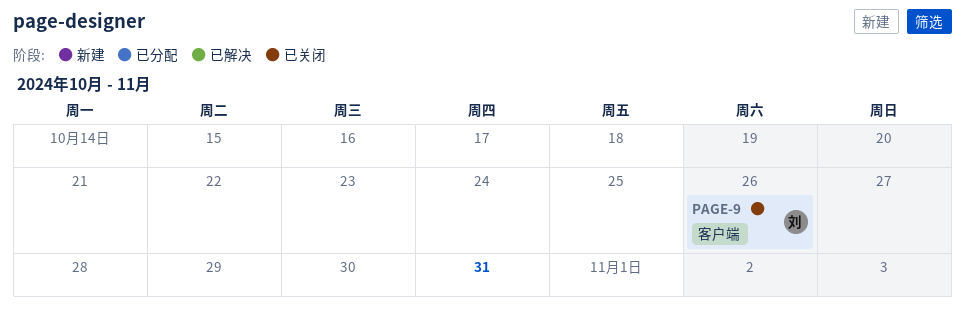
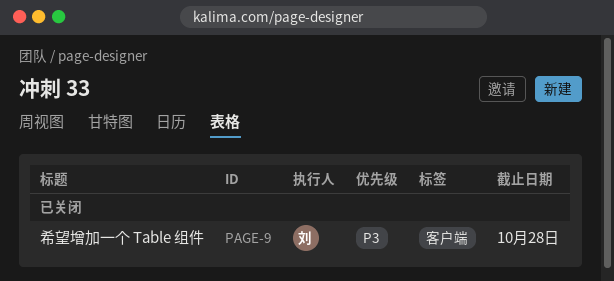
PAGE-9, due: Oct 26 -> Oct 28

